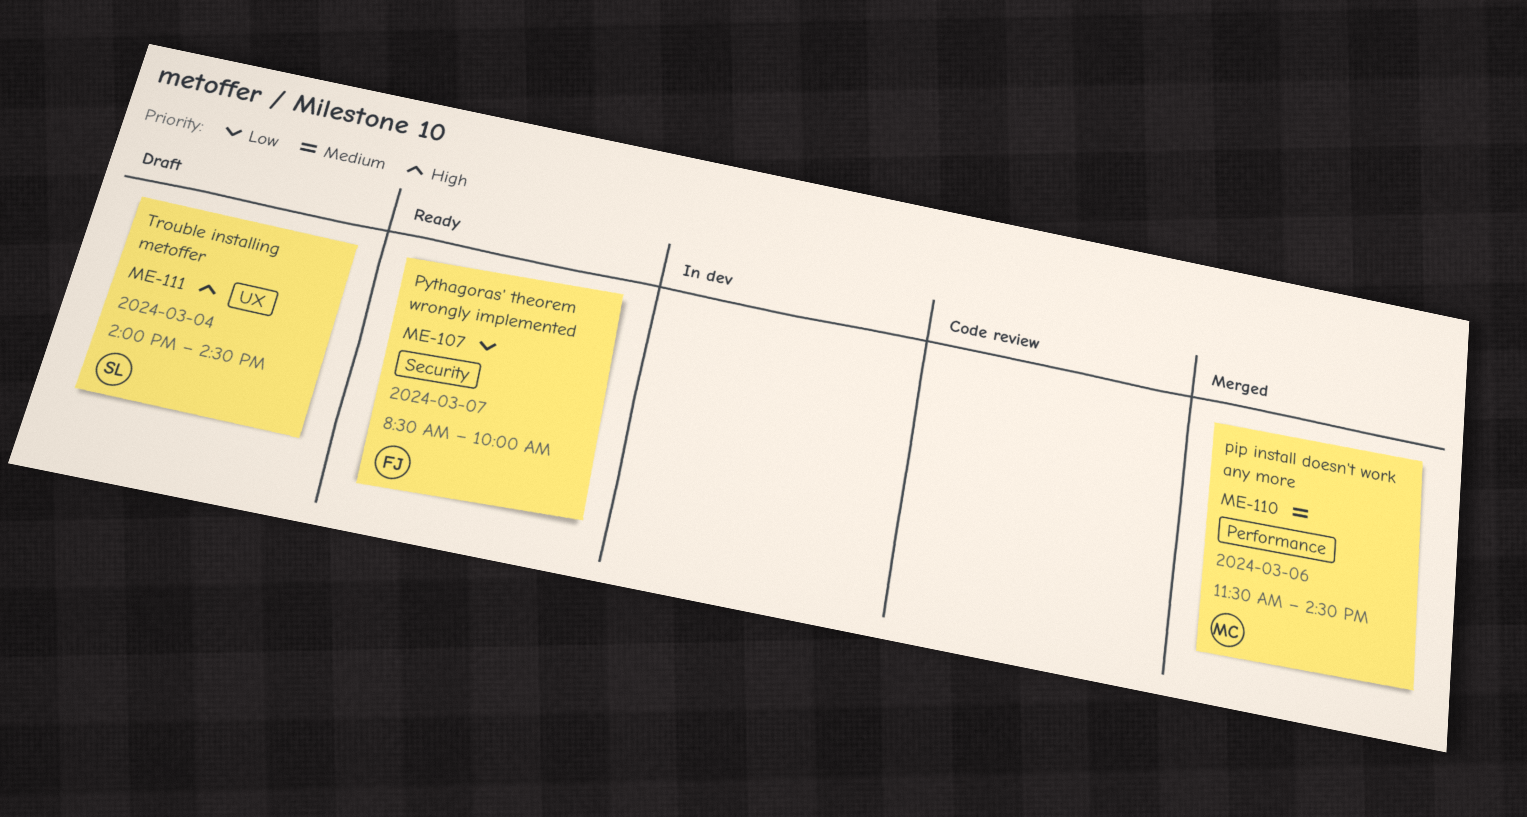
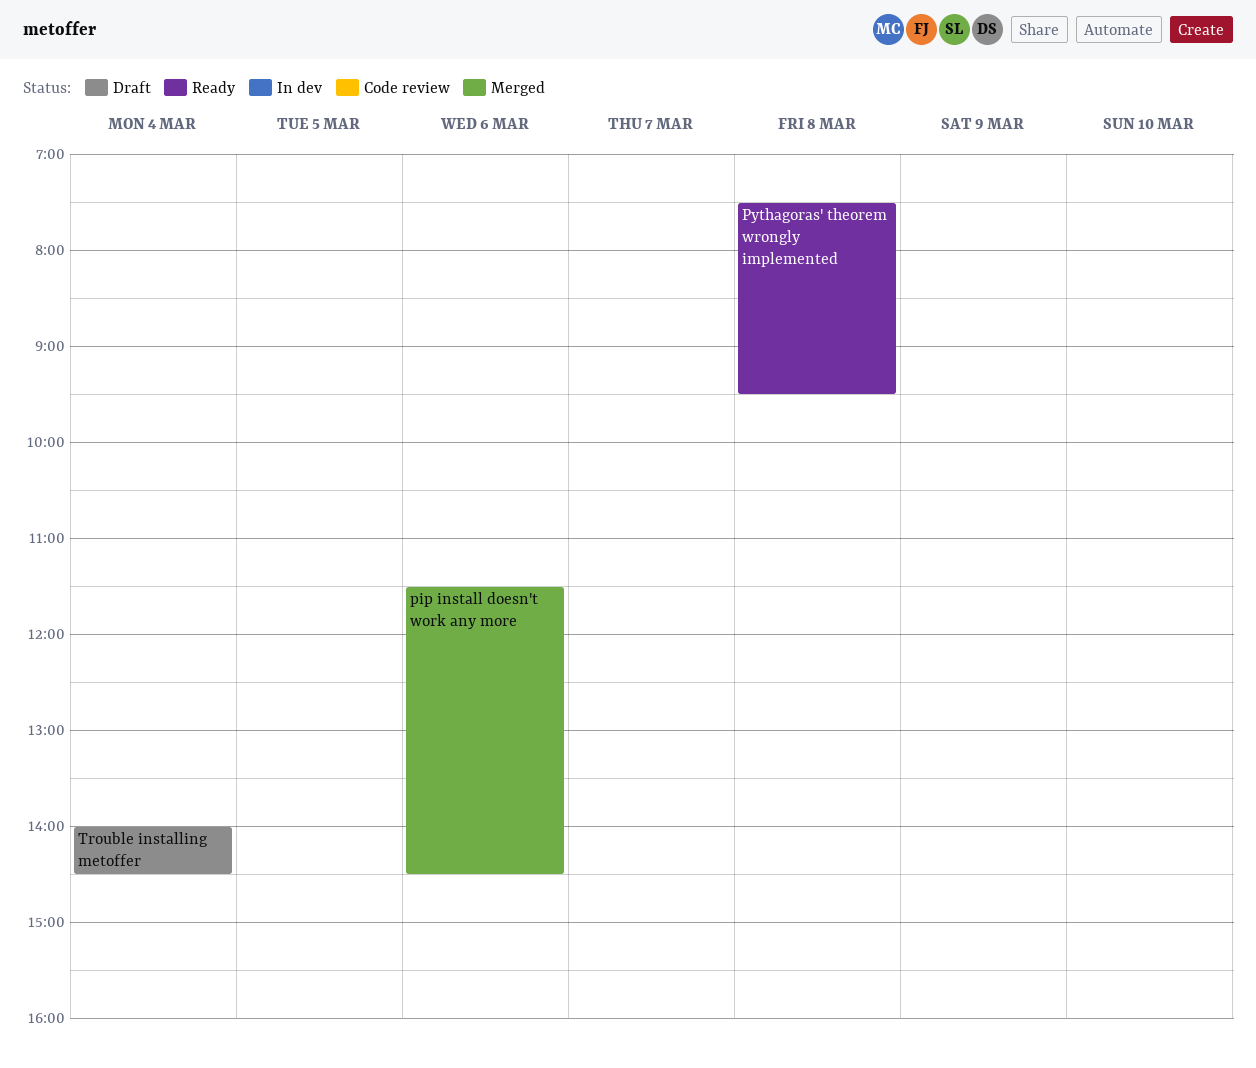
Pythagoras' theorem wrongly implemented, day: Mar 7 -> Mar 8
Pythagoras' theorem wrongly implemented, begins: 08:30 -> 07:30
Pythagoras' theorem wrongly implemented, ends: 10:00 -> 09:30

